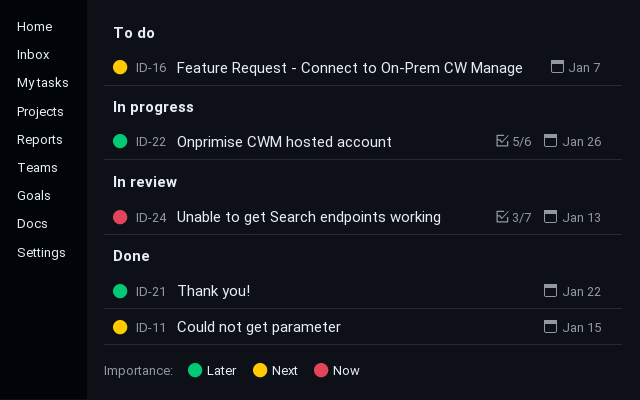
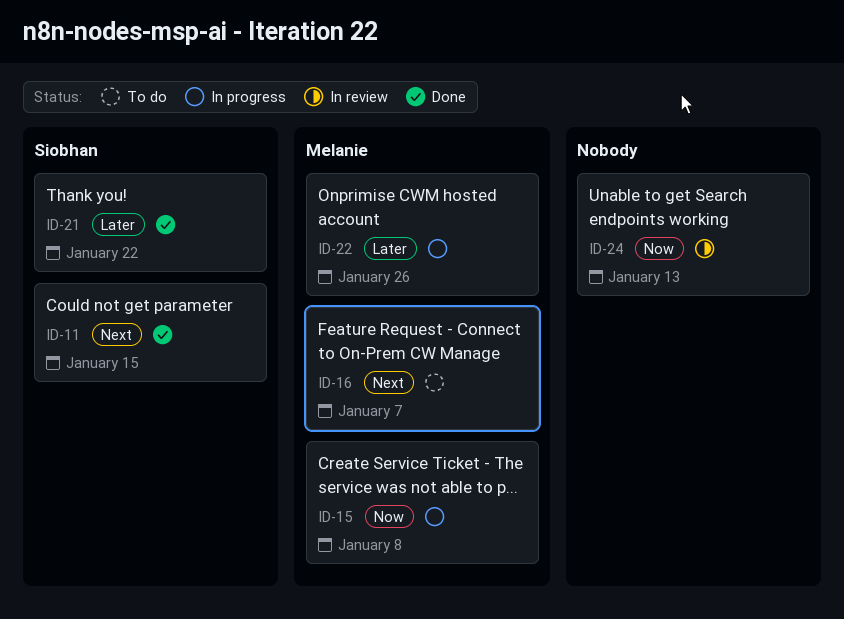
ID-15: none -> present

